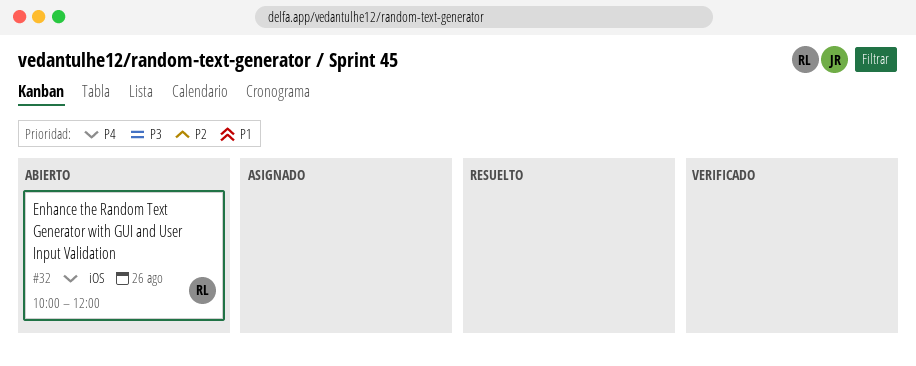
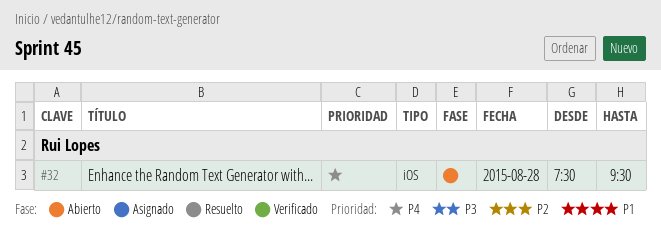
#32, day: Aug 26 -> Aug 28
#32, begins: 10:00 -> 07:30
#32, ends: 12:00 -> 09:30

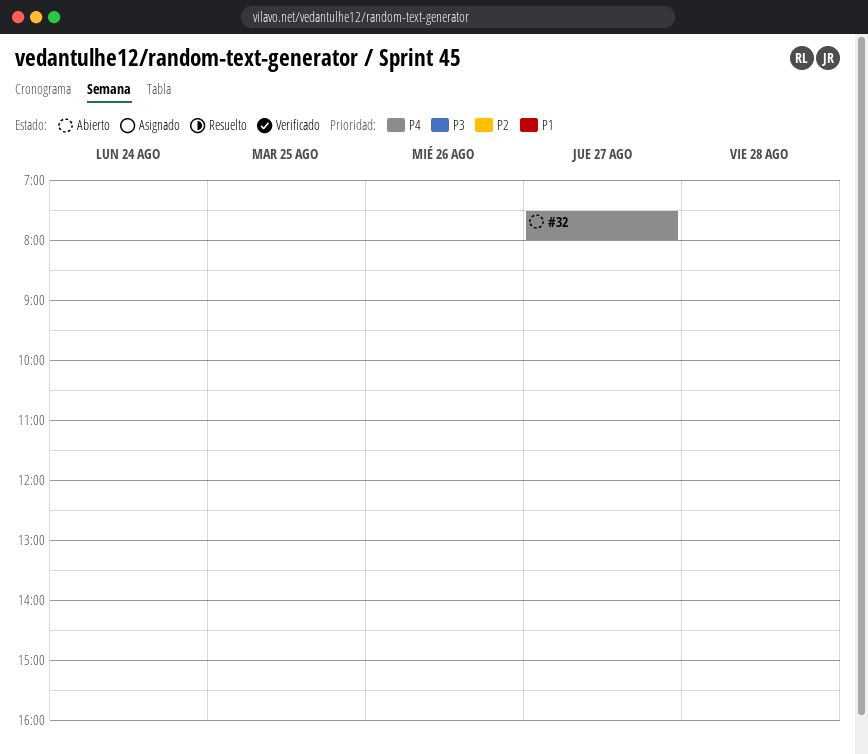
#32, day: Aug 28 -> Aug 27
#32, ends: 09:30 -> 08:00

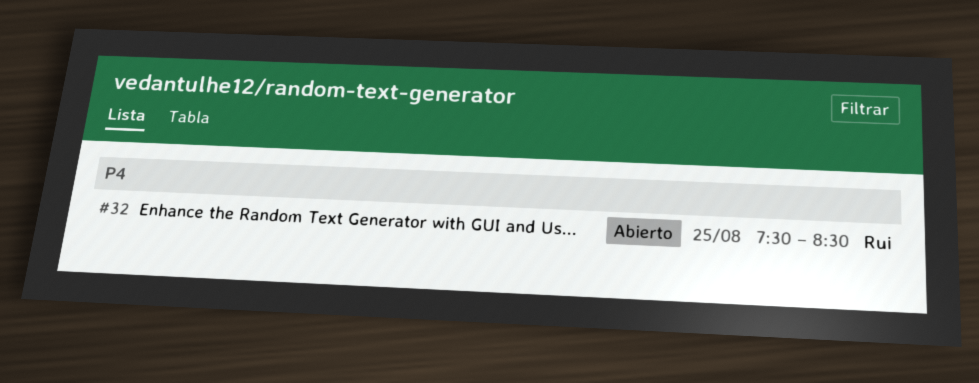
#32, day: Aug 27 -> Aug 25
#32, ends: 08:00 -> 08:30

